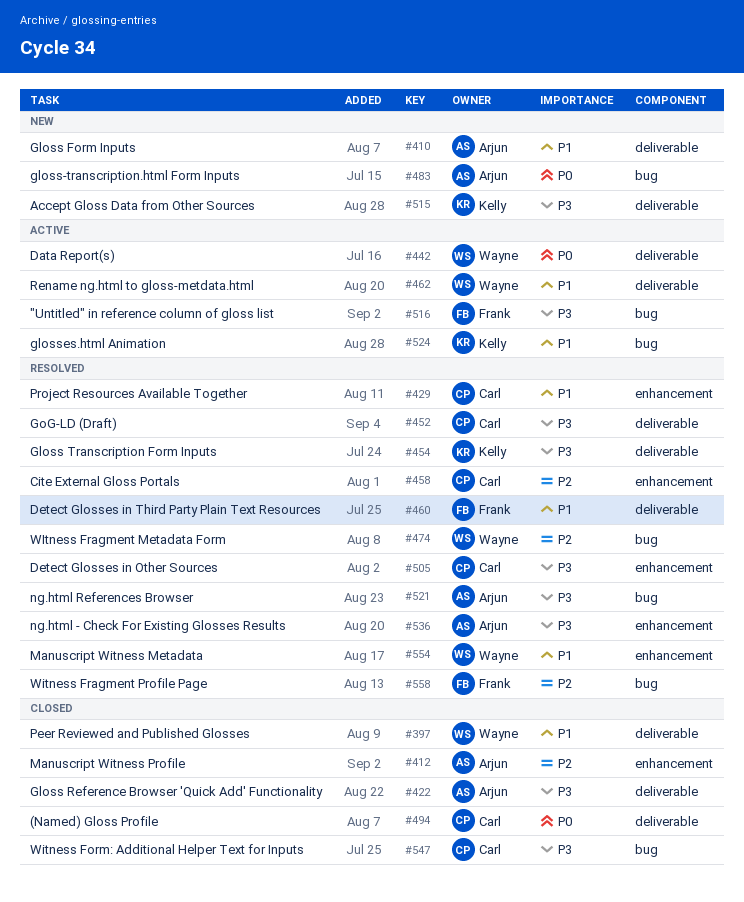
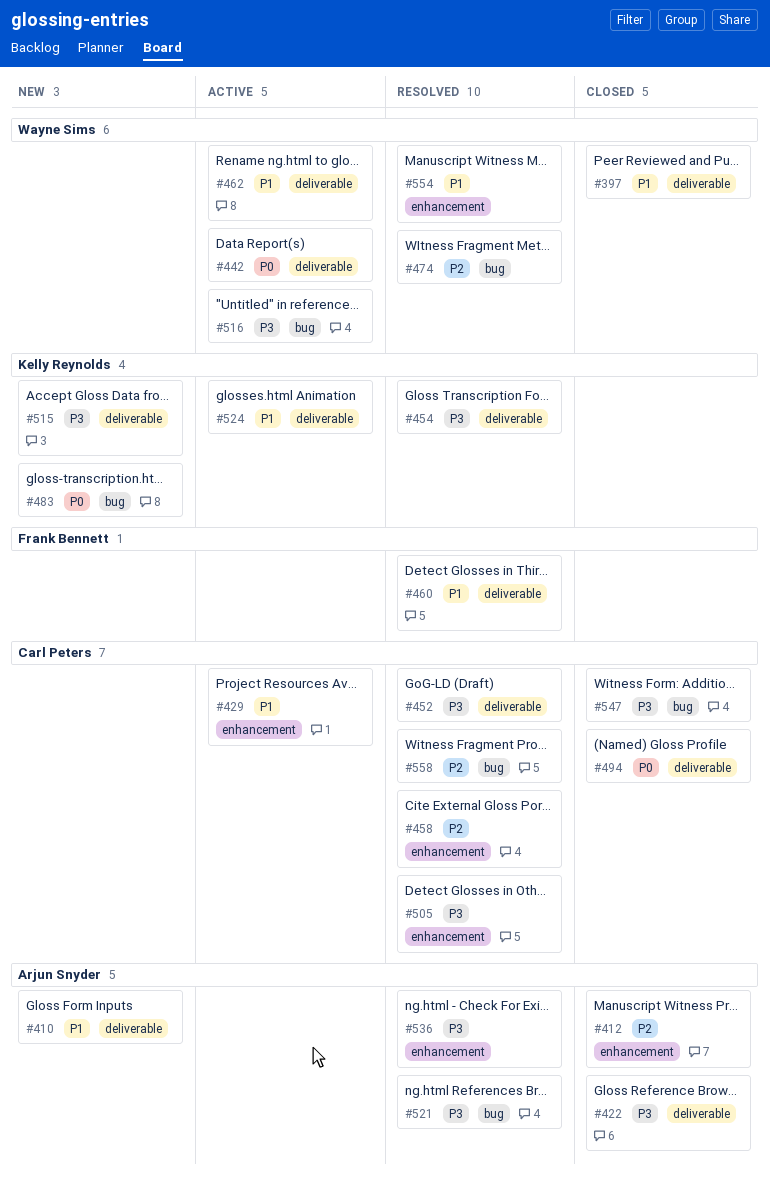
#429, status: Resolved -> Active
#483, owner: Arjun Snyder -> Kelly Reynolds
#516, owner: Frank Bennett -> Wayne Sims
#524, label: bug -> deliverable
#558, owner: Frank Bennett -> Carl Peters

